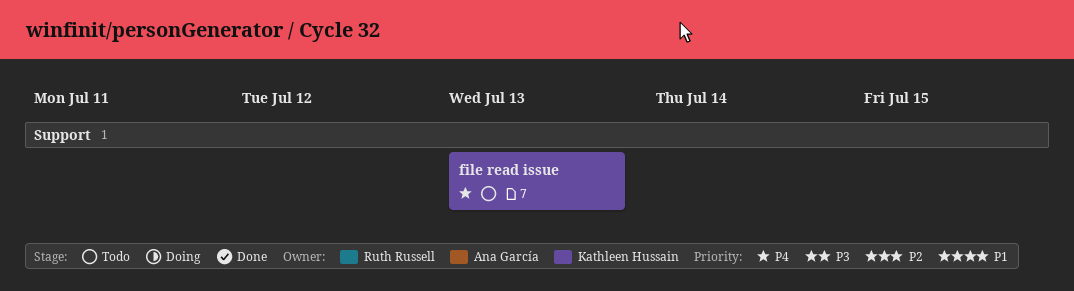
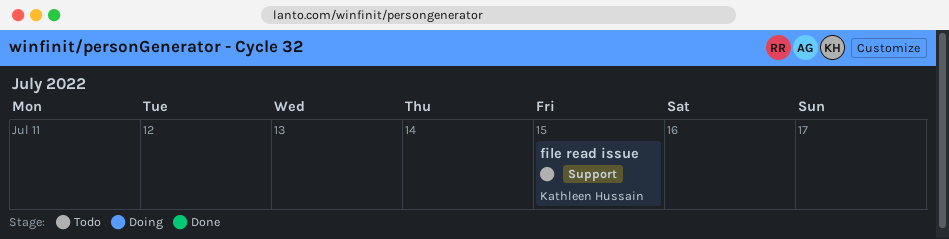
file read issue, due: Jul 13 -> Jul 15

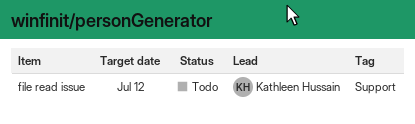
file read issue, due: Jul 15 -> Jul 12

